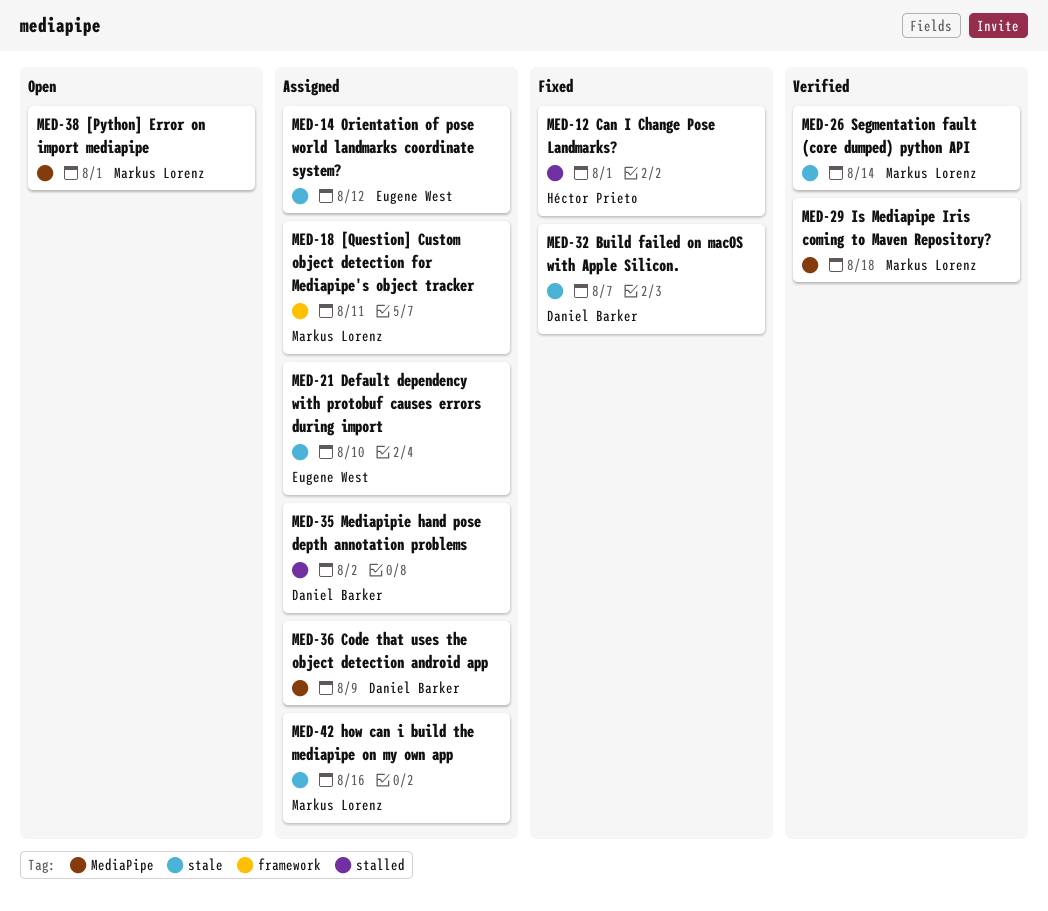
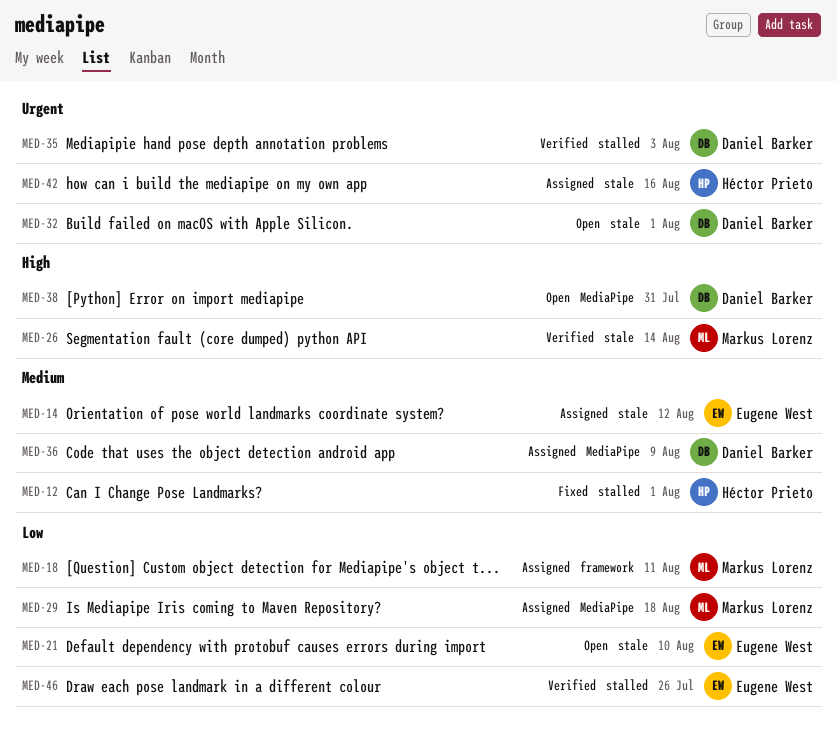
MED-21, status: Assigned -> Open
MED-29, status: Verified -> Assigned
MED-32, status: Fixed -> Open
MED-32, due: Aug 7 -> Aug 1
MED-35, status: Assigned -> Verified
MED-35, due: Aug 2 -> Aug 3
MED-38, owner: Markus Lorenz -> Daniel Barker
MED-38, due: Aug 1 -> Jul 31
MED-42, owner: Markus Lorenz -> Héctor Prieto
MED-46: none -> present

